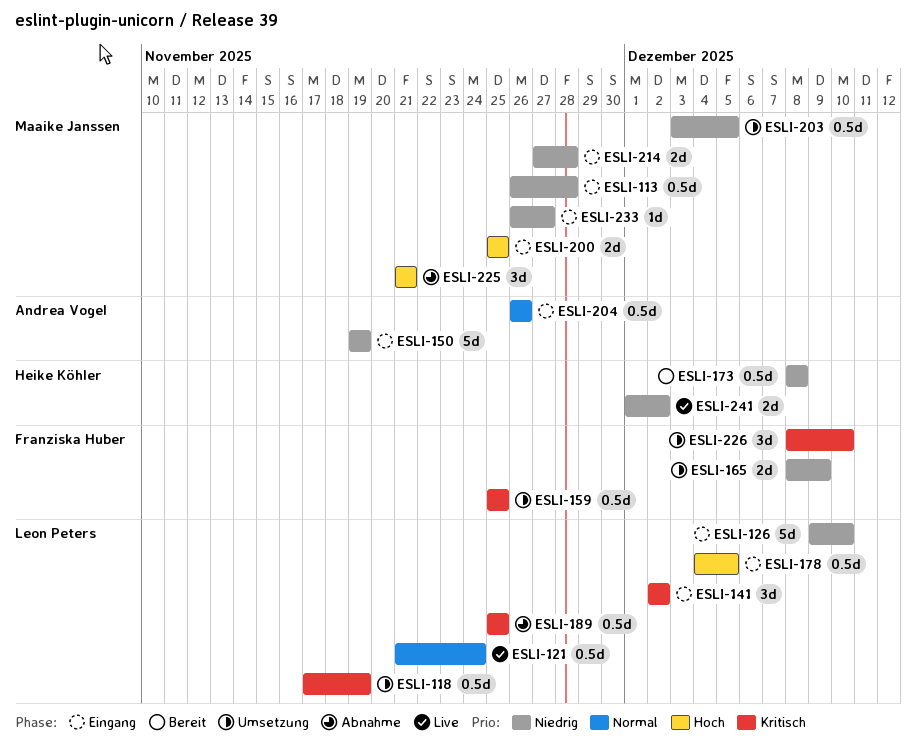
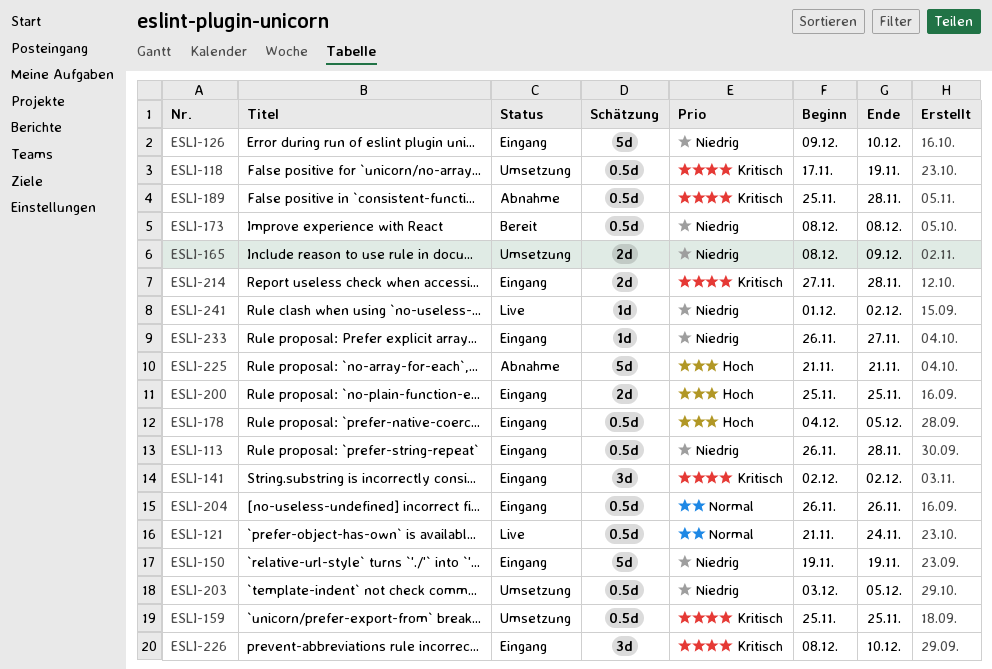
ESLI-189, due: Nov 25 -> Nov 28
ESLI-214, priority: Niedrig -> Kritisch
ESLI-225, estimate: 3d -> 5d
ESLI-226, status: Umsetzung -> Eingang
ESLI-241, estimate: 2d -> 1d

